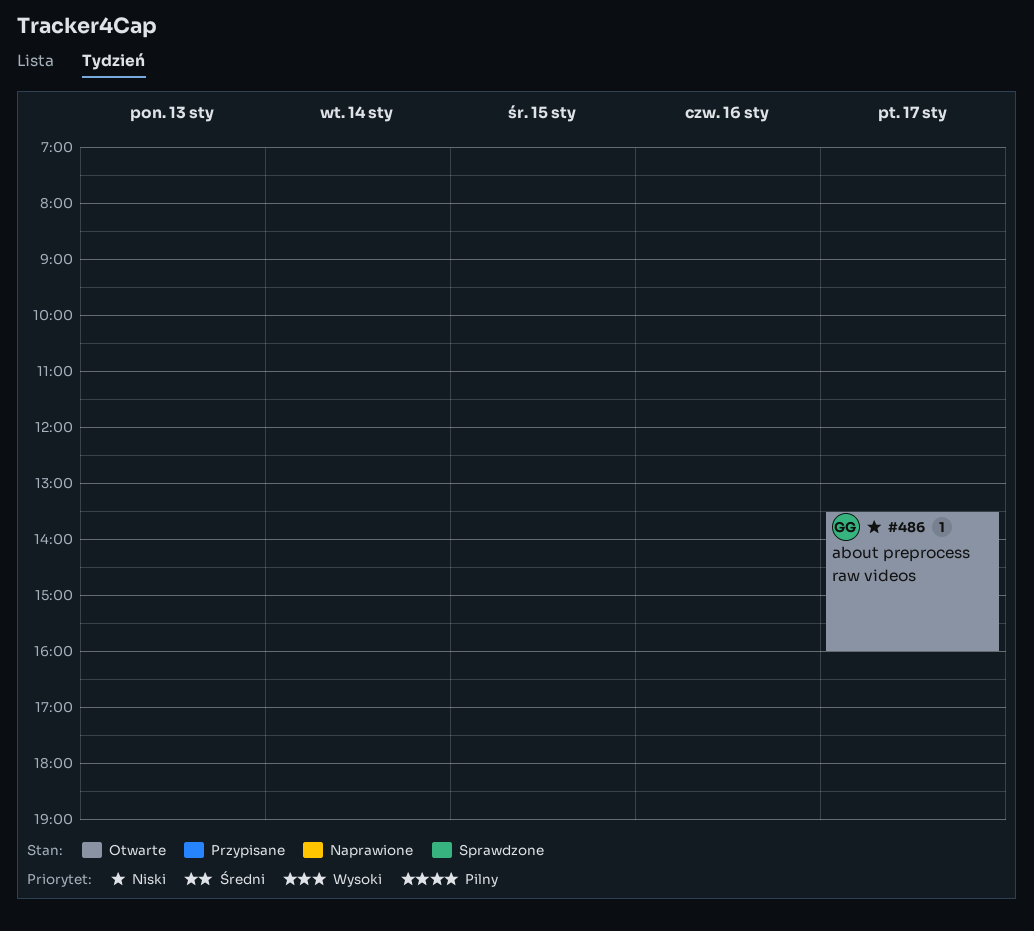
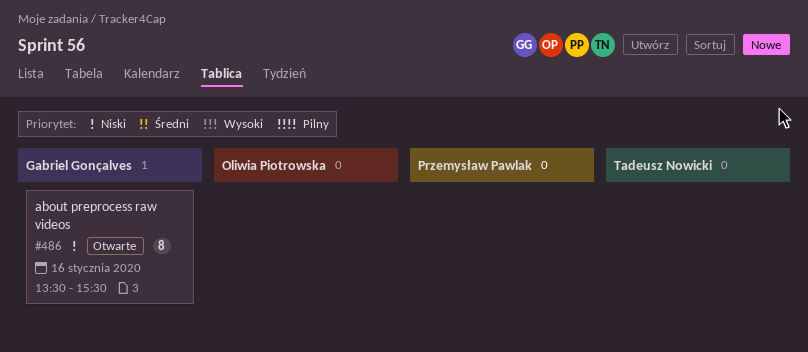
#486, estimate: 1 -> 8
#486, day: Jan 17 -> Jan 16
#486, ends: 16:00 -> 15:30

